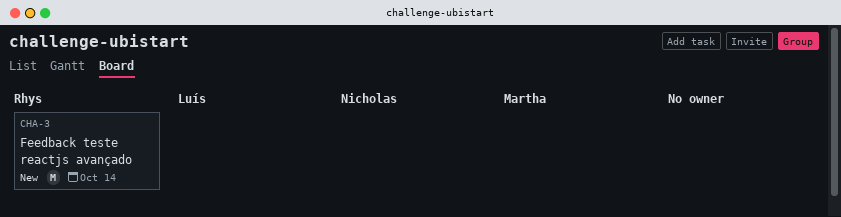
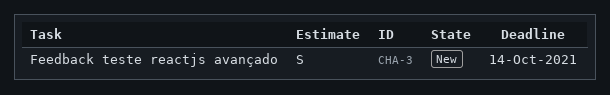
CHA-3, estimate: M -> S

